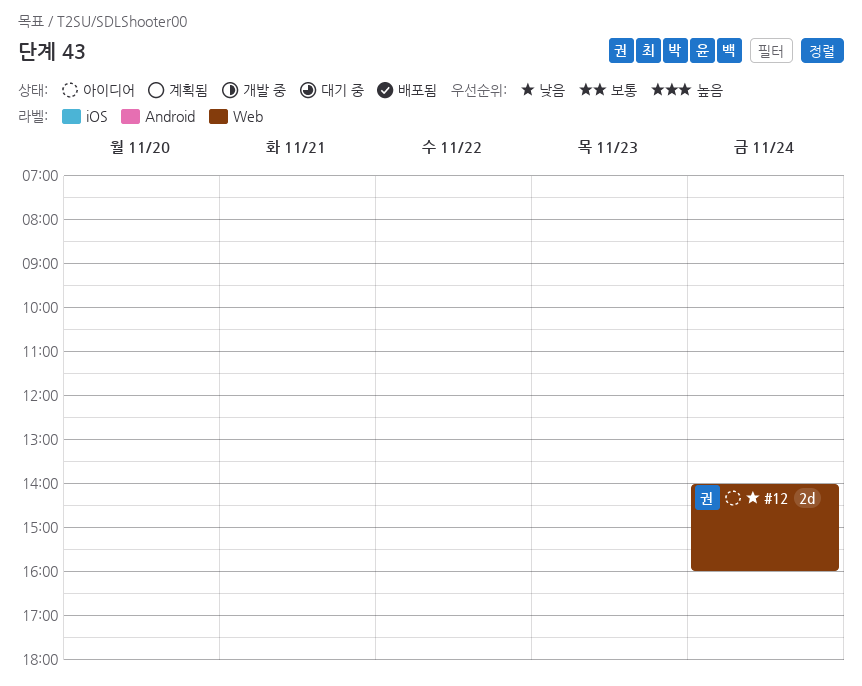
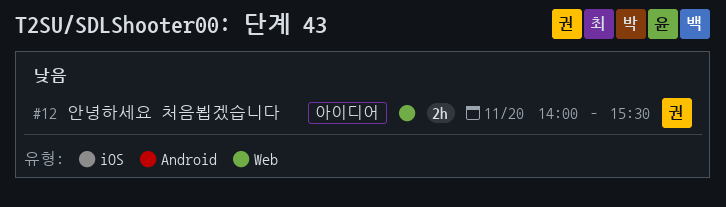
#12, estimate: 2d -> 2h
#12, day: Nov 24 -> Nov 20
#12, ends: 16:00 -> 15:30

